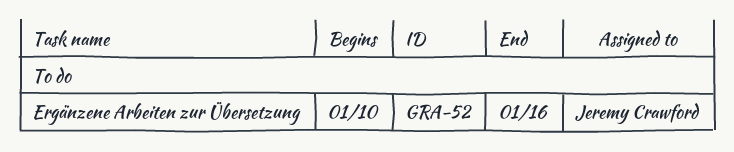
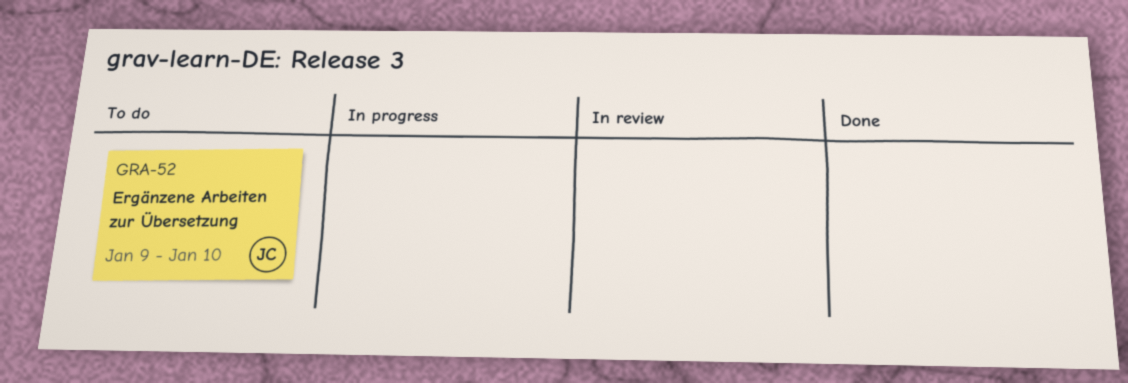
GRA-52, start: Jan 10 -> Jan 9
GRA-52, due: Jan 16 -> Jan 10

